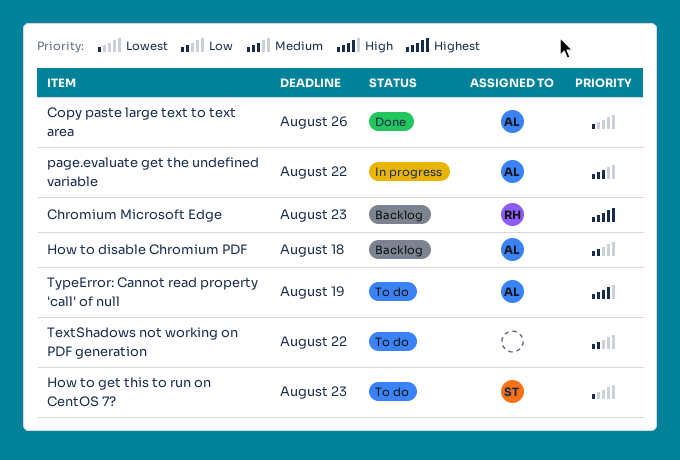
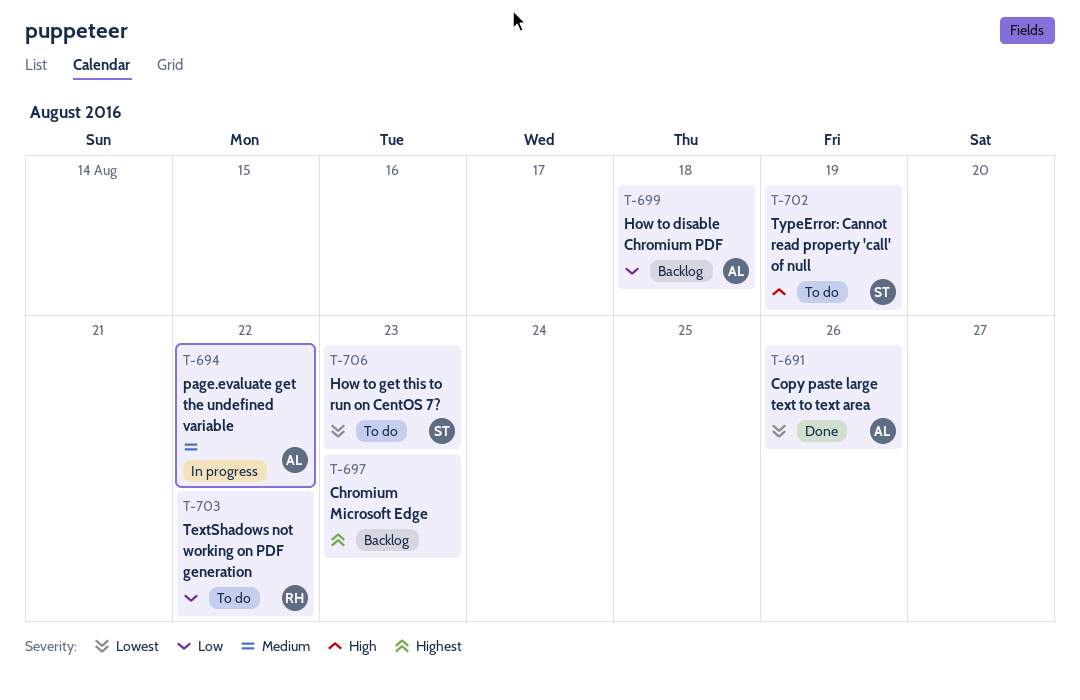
Chromium Microsoft Edge, owner: RH -> none
TextShadows not working on PDF generation, owner: none -> RH
TypeError: Cannot read property 'call' of null, owner: AL -> ST

